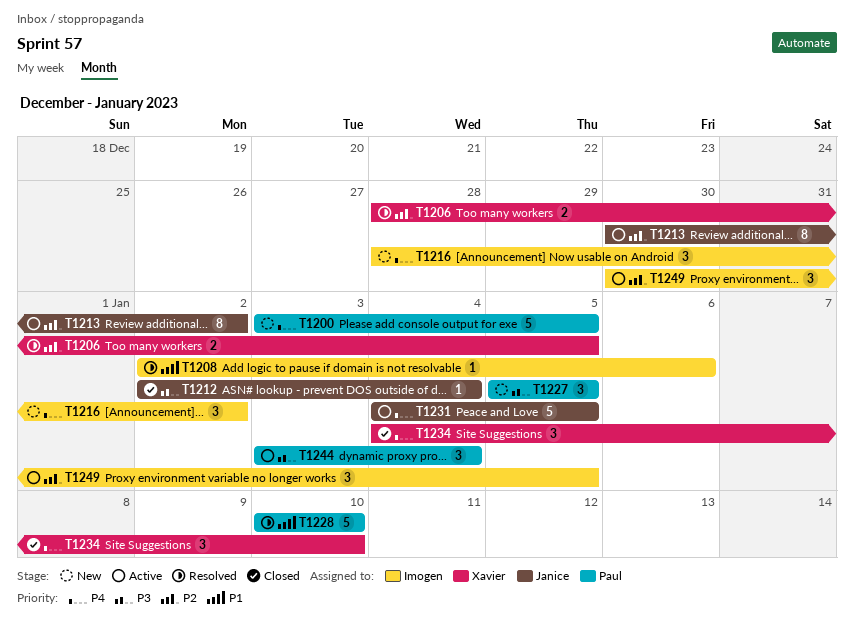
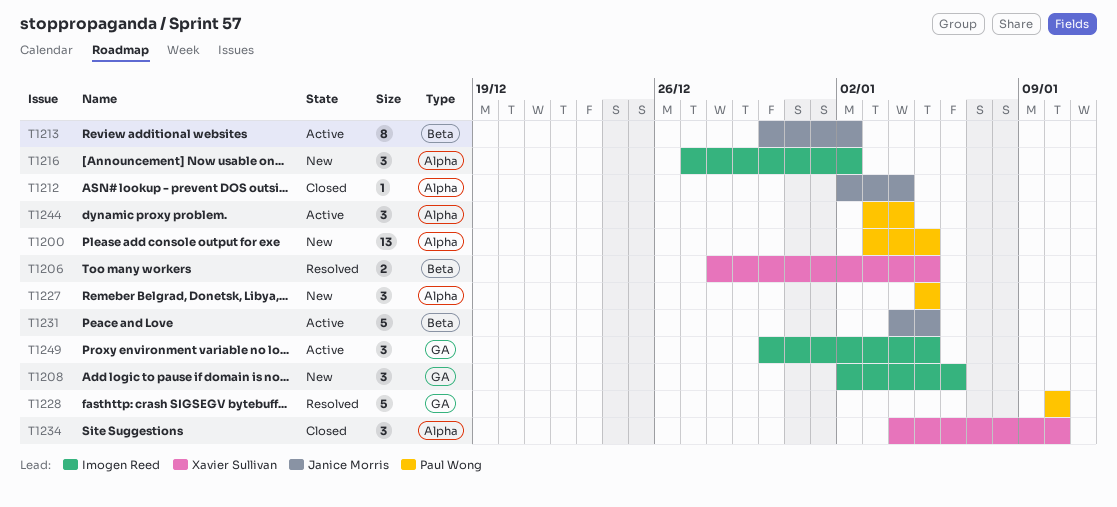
T1200, estimate: 5 -> 13
T1208, status: Resolved -> New
T1208, estimate: 1 -> 3
T1216, start: Dec 28 -> Dec 27

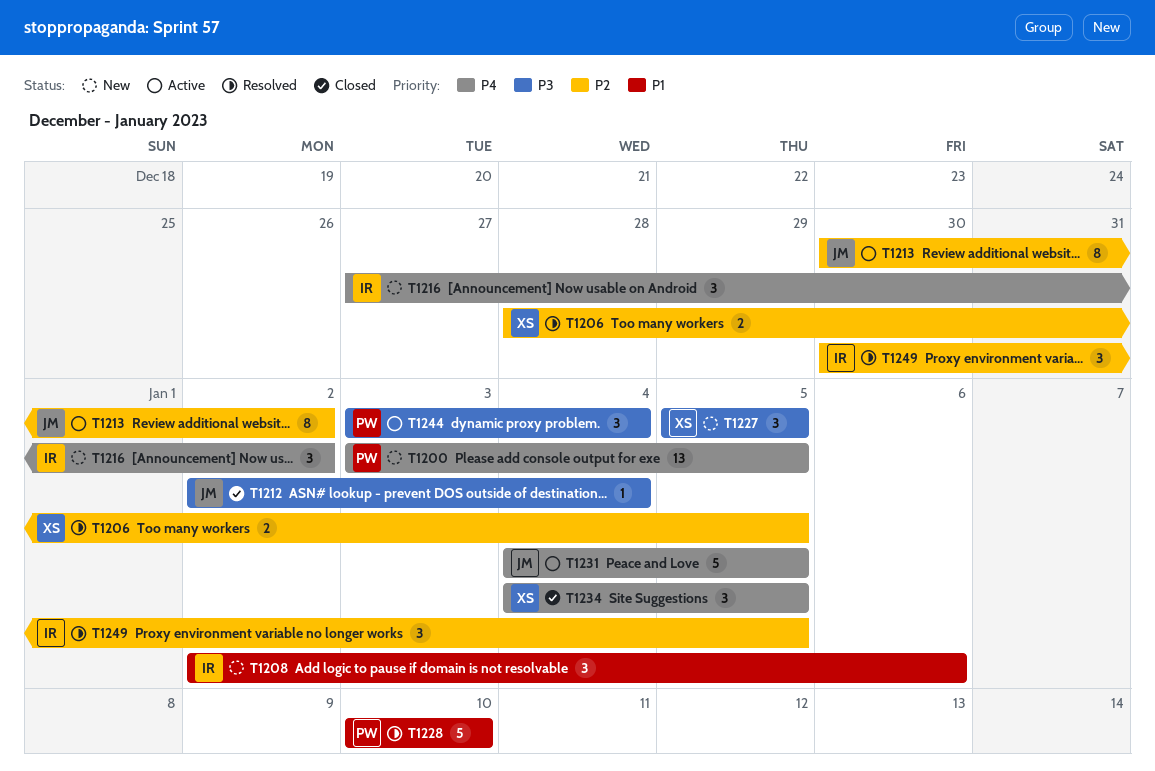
T1227, owner: Paul Wong -> Xavier Sullivan
T1234, due: Jan 10 -> Jan 5
T1249, status: Active -> Resolved

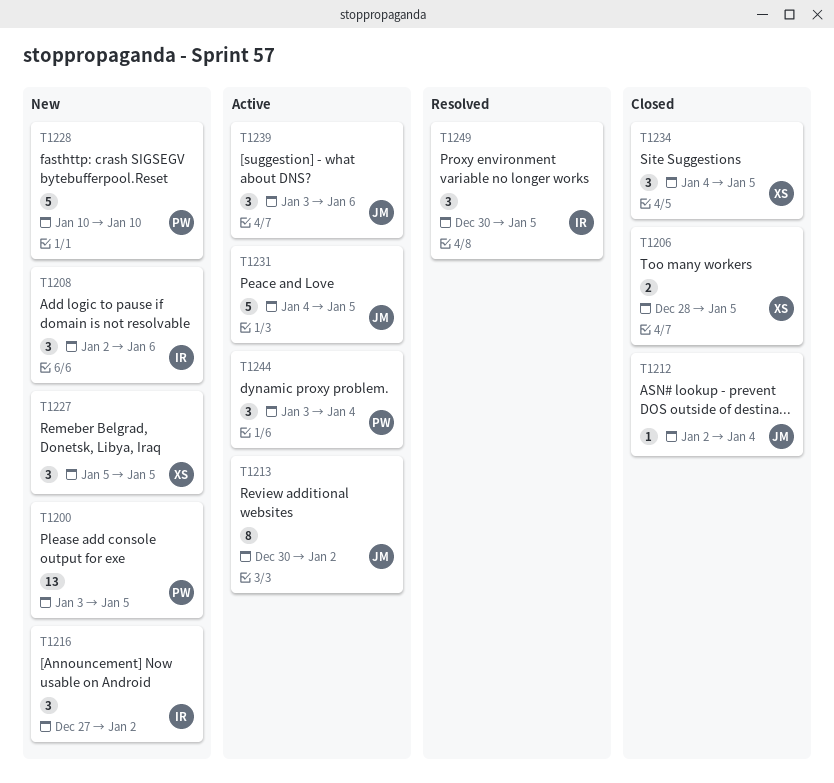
T1206, status: Resolved -> Closed
T1228, status: Resolved -> New
T1239: none -> present

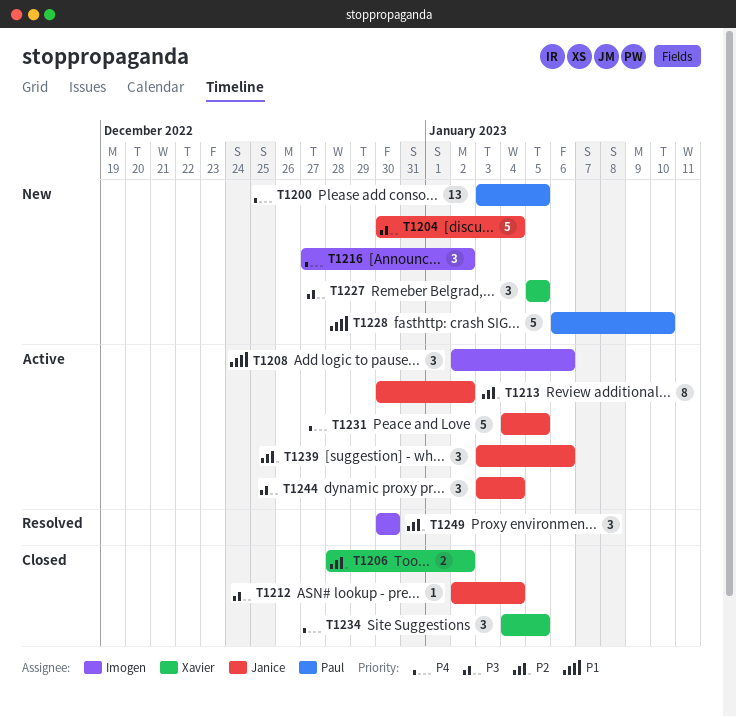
T1204: none -> present
T1206, due: Jan 5 -> Jan 2
T1208, status: New -> Active
T1228, start: Jan 10 -> Jan 6
T1244, owner: Paul -> Janice
T1249, due: Jan 5 -> Dec 30

